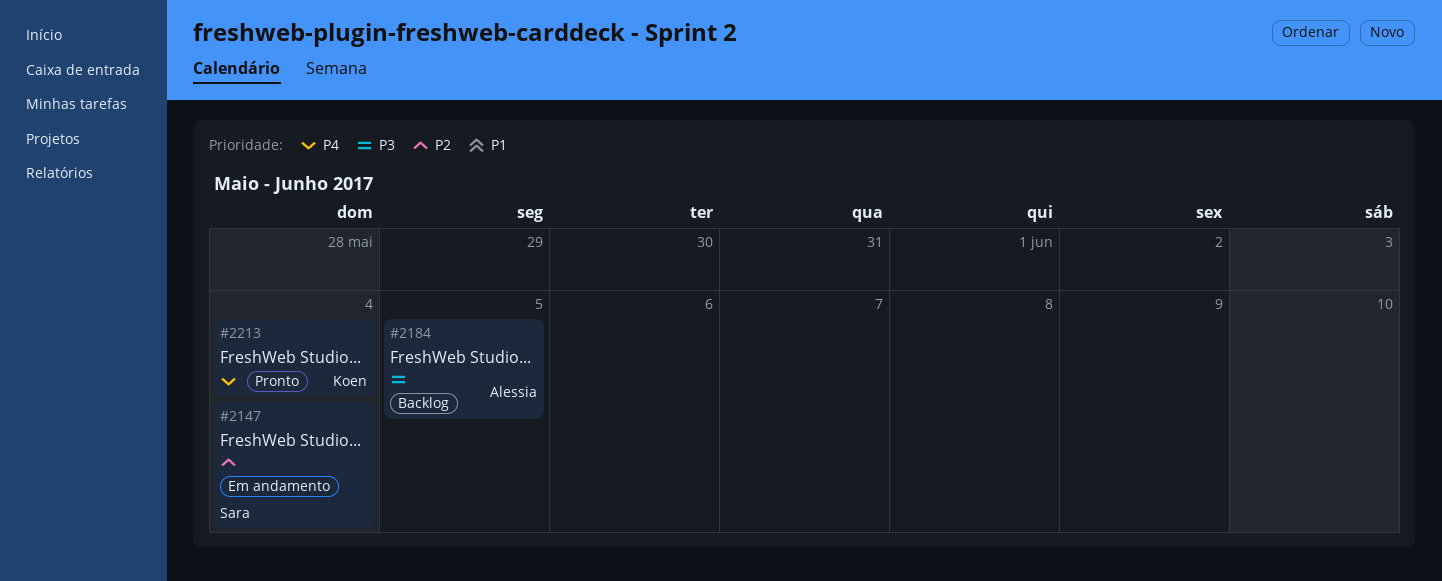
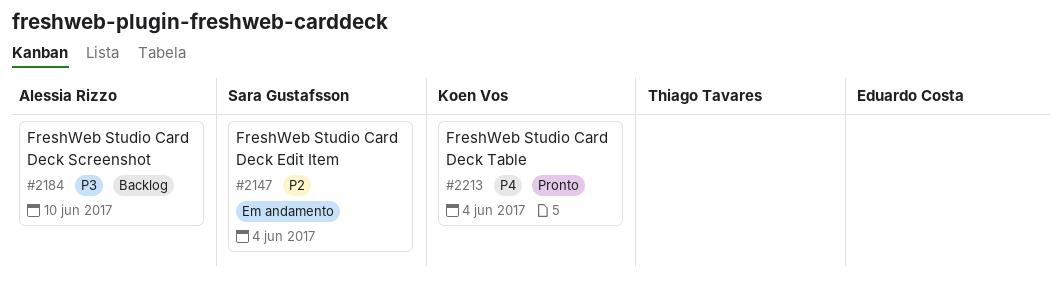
#2184, due: Jun 5 -> Jun 10

